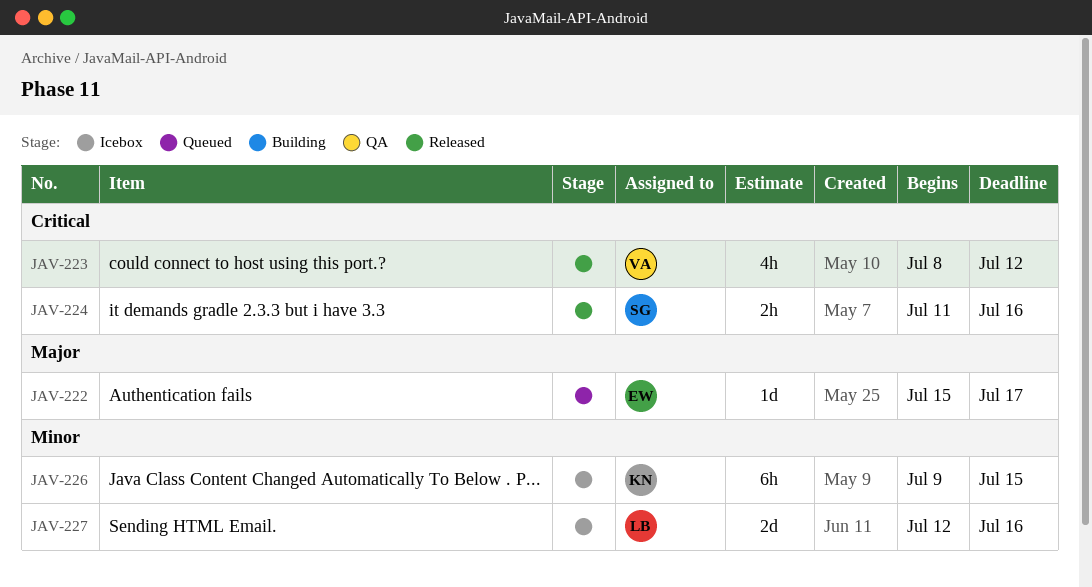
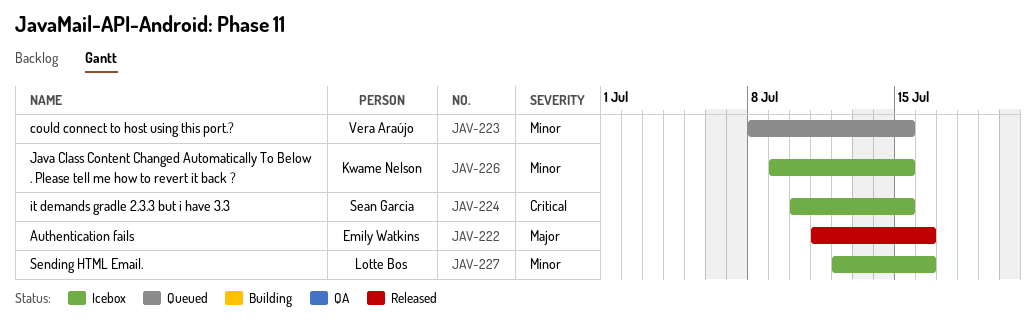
JAV-222, status: Queued -> Released
JAV-222, start: Jul 15 -> Jul 11
JAV-222, due: Jul 17 -> Jul 16
JAV-223, status: Released -> Queued
JAV-223, priority: Critical -> Minor
JAV-223, due: Jul 12 -> Jul 15
JAV-224, status: Released -> Icebox
JAV-224, start: Jul 11 -> Jul 10
JAV-224, due: Jul 16 -> Jul 15

